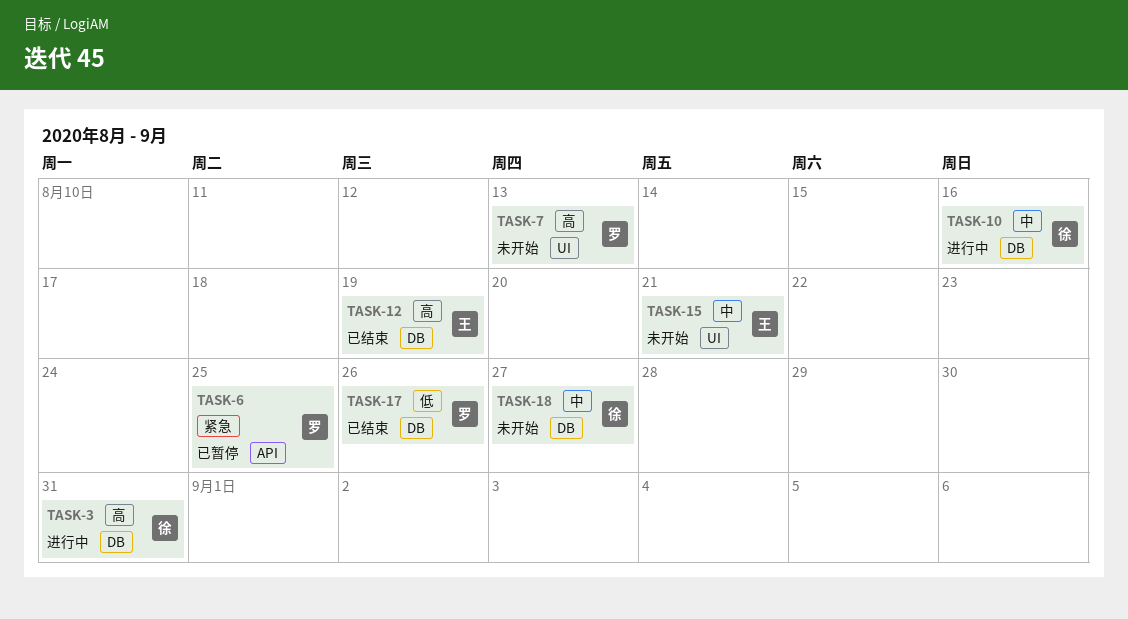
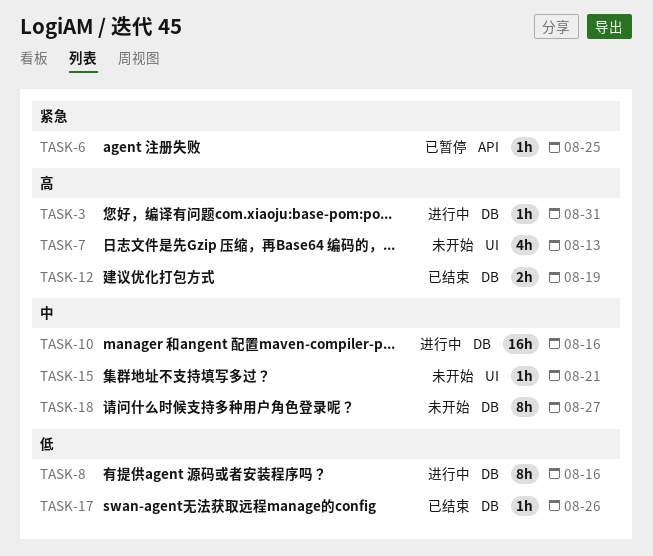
TASK-8: none -> present

